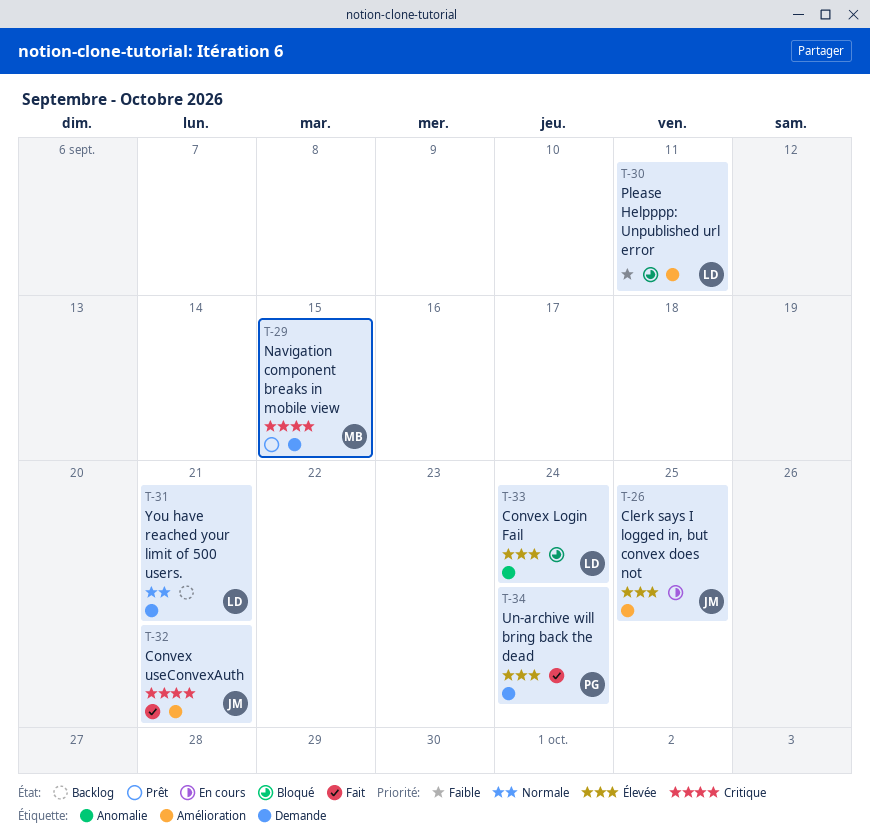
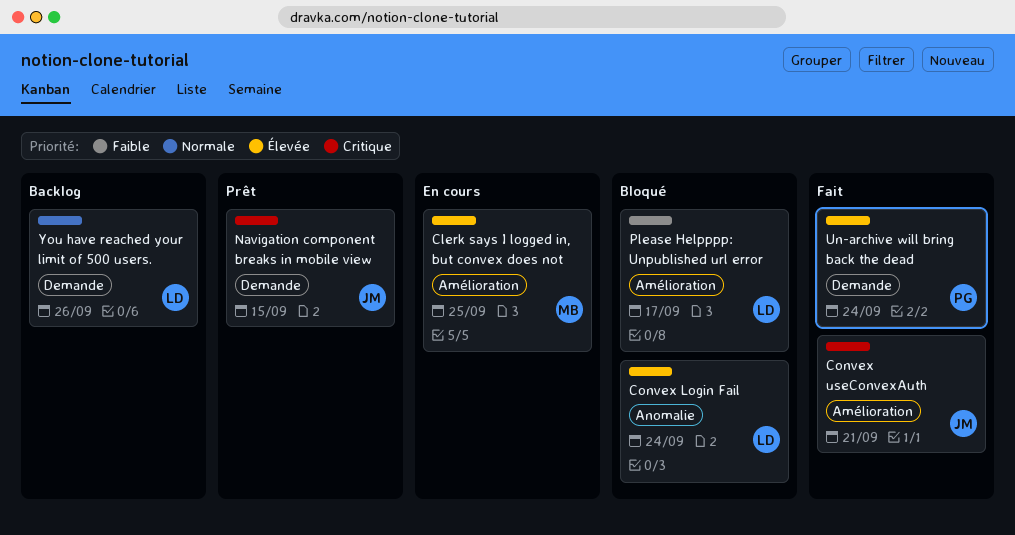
Clerk says I logged in, but convex does not, owner: JM -> MB
Navigation component breaks in mobile view, owner: MB -> JM
Please Helpppp: Unpublished url error, due: Sep 11 -> Sep 17
You have reached your limit of 500 users., due: Sep 21 -> Sep 26

